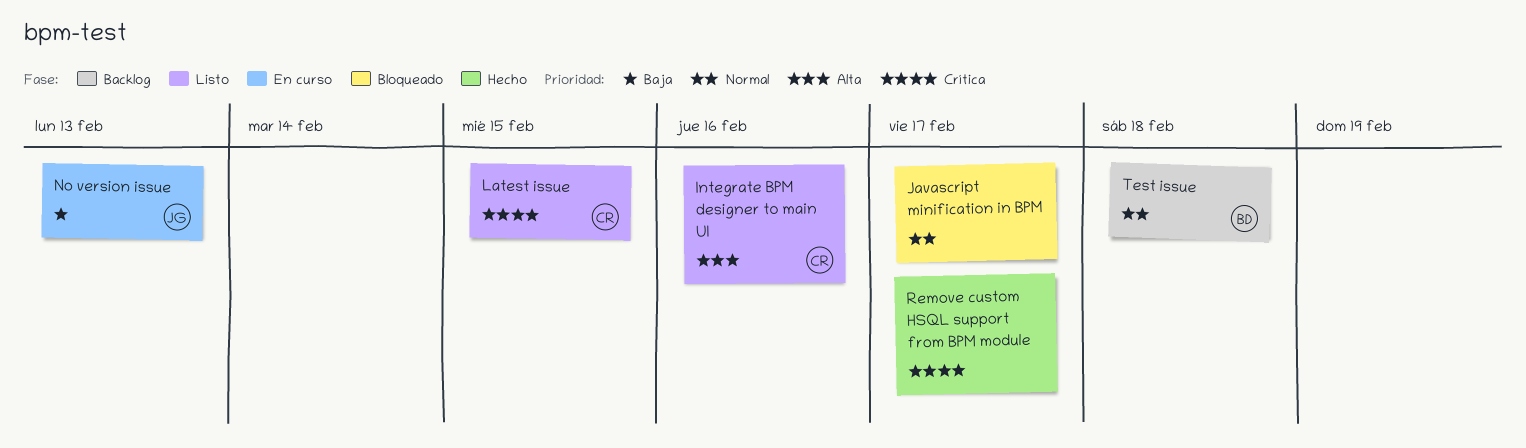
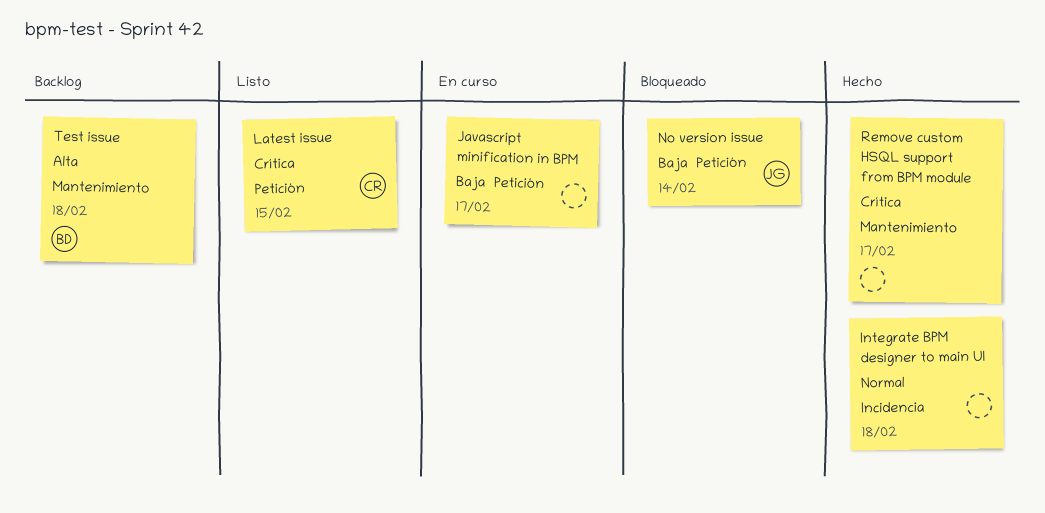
Integrate BPM designer to main UI, status: Listo -> Hecho
Integrate BPM designer to main UI, owner: CR -> none
Integrate BPM designer to main UI, priority: Alta -> Normal
Integrate BPM designer to main UI, due: Feb 16 -> Feb 18
Javascript minification in BPM, status: Bloqueado -> En curso
Javascript minification in BPM, priority: Normal -> Baja
No version issue, status: En curso -> Bloqueado
No version issue, due: Feb 13 -> Feb 14
Test issue, priority: Normal -> Alta

